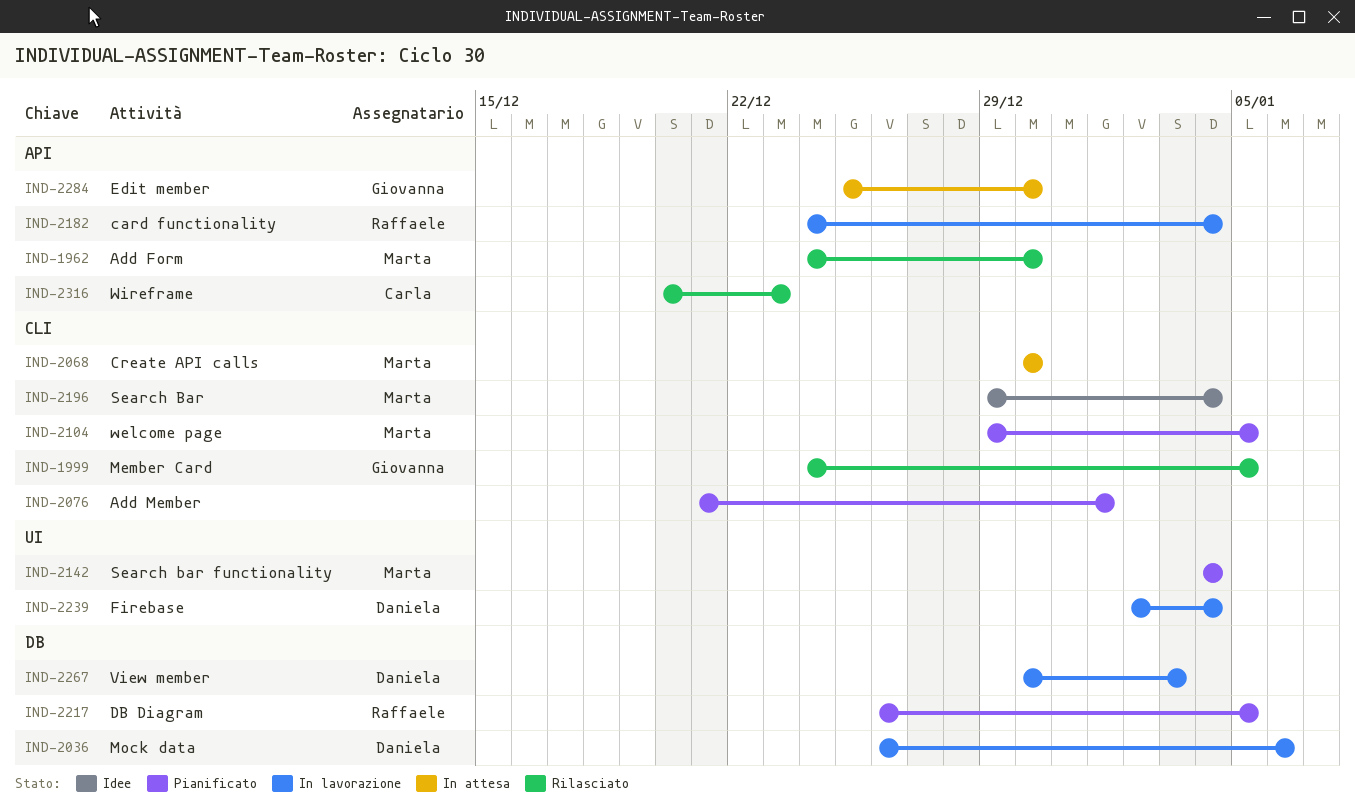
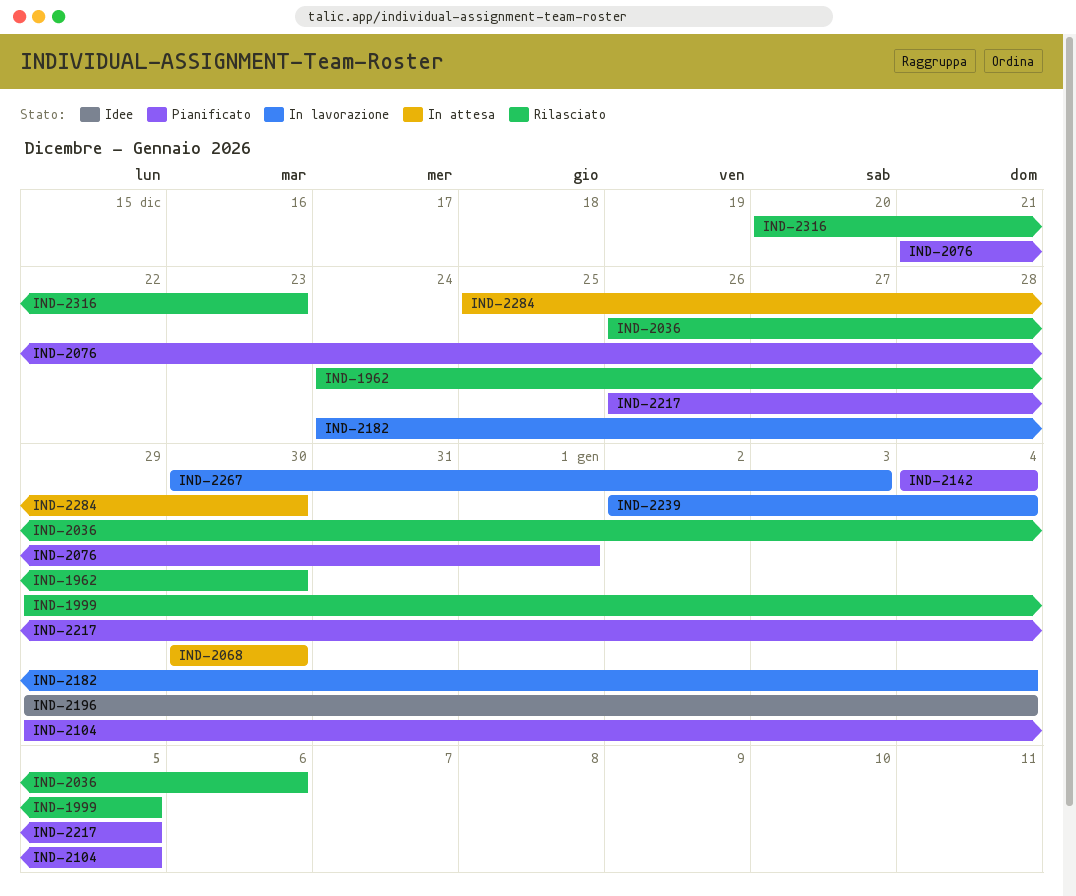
IND-1999, start: Dec 24 -> Dec 29
IND-2036, status: In lavorazione -> Rilasciato

